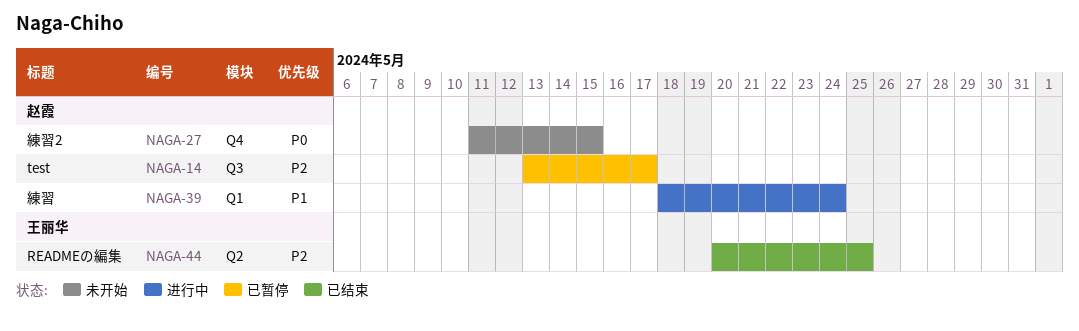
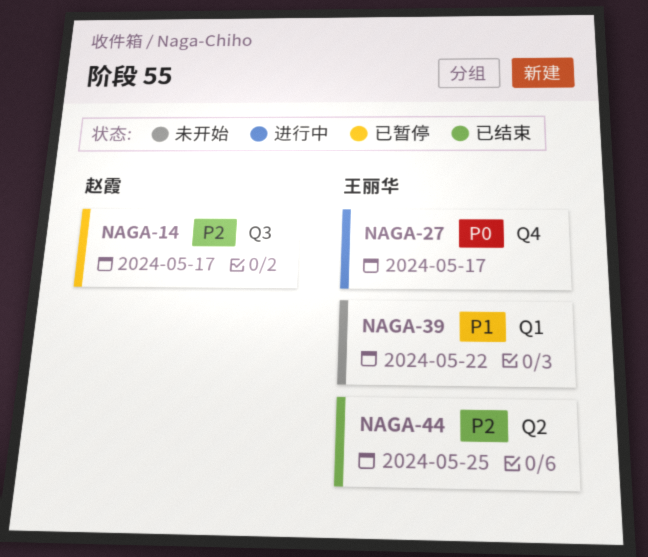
NAGA-27, status: 未开始 -> 进行中
NAGA-27, owner: 赵霞 -> 王丽华
NAGA-27, due: May 15 -> May 17
NAGA-39, status: 进行中 -> 未开始
NAGA-39, owner: 赵霞 -> 王丽华
NAGA-39, due: May 24 -> May 22

